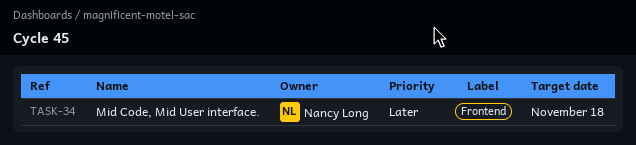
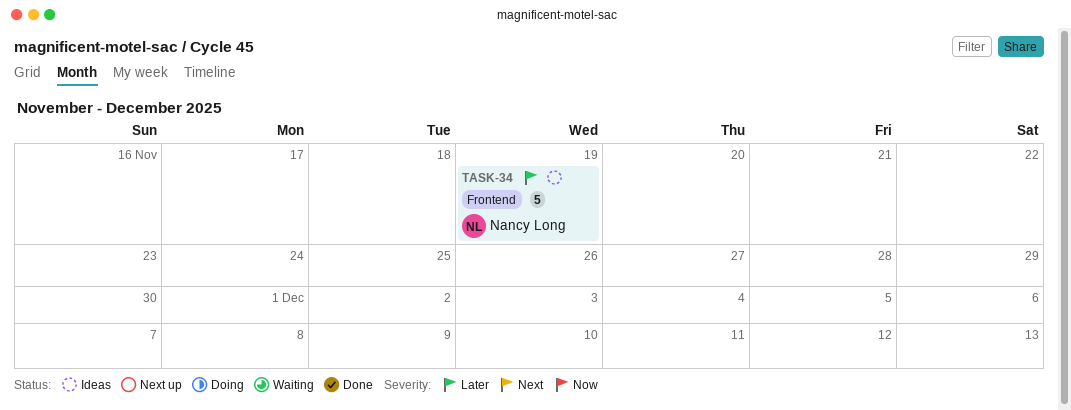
TASK-34, due: Nov 18 -> Nov 19

